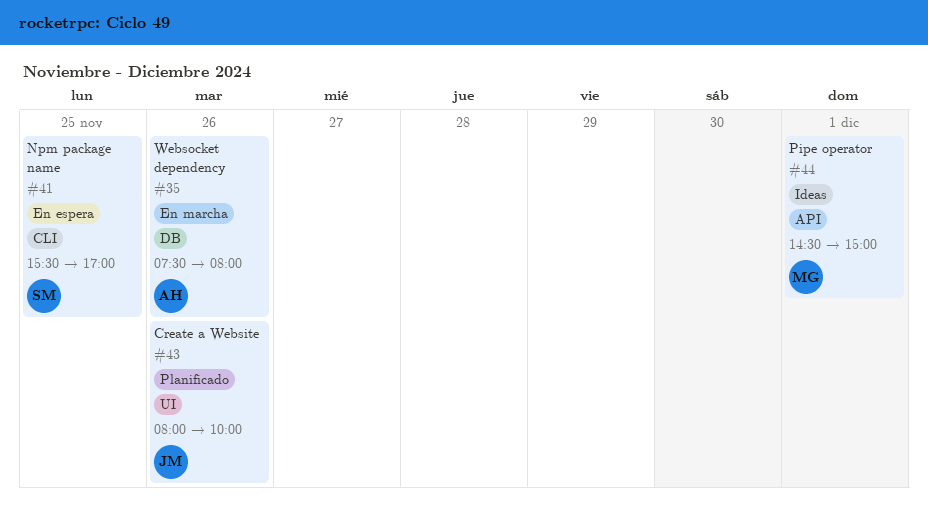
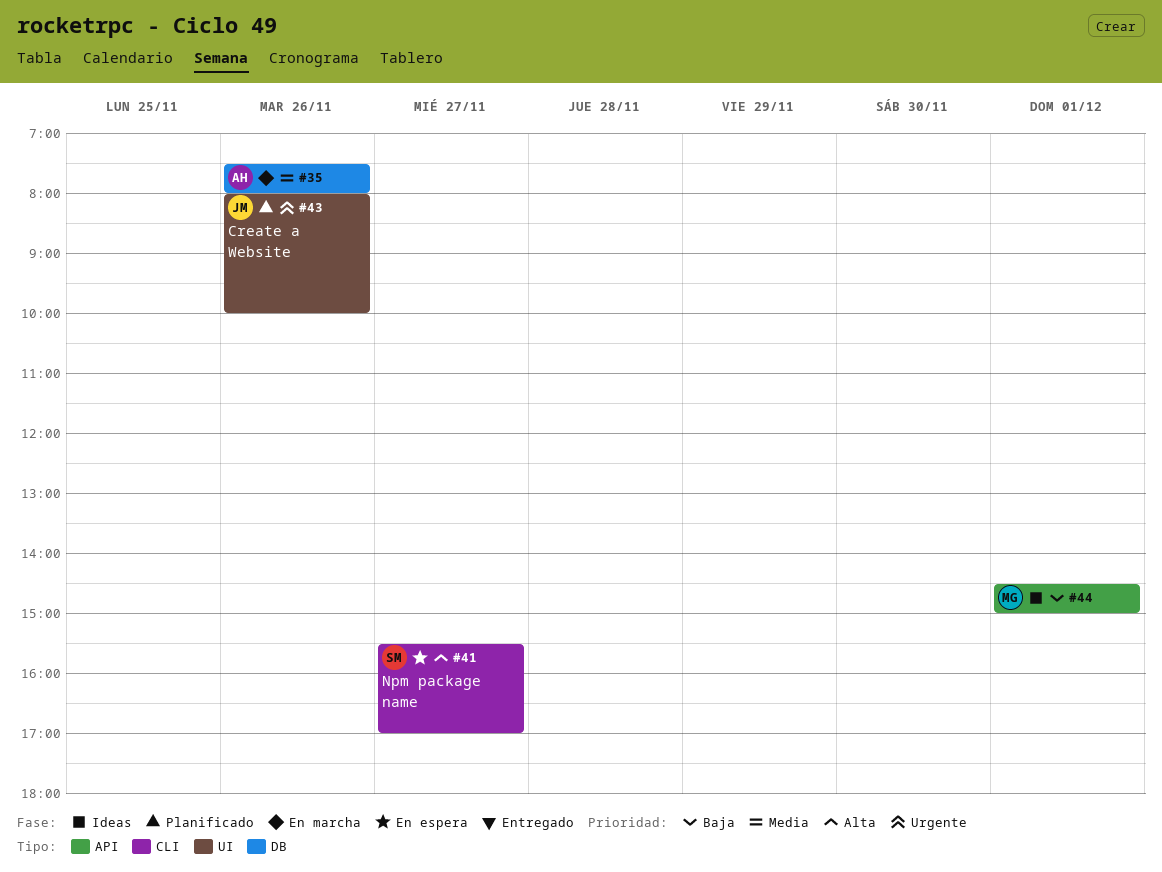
#41, day: Nov 25 -> Nov 27

